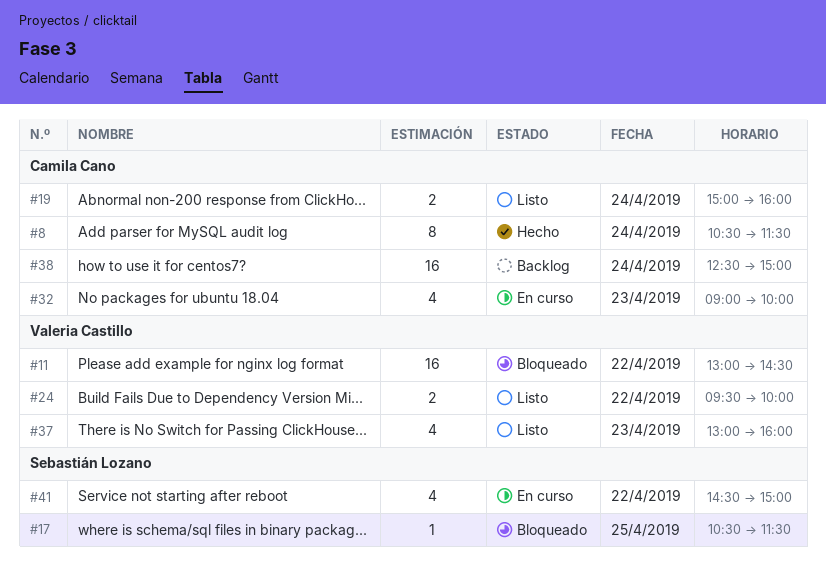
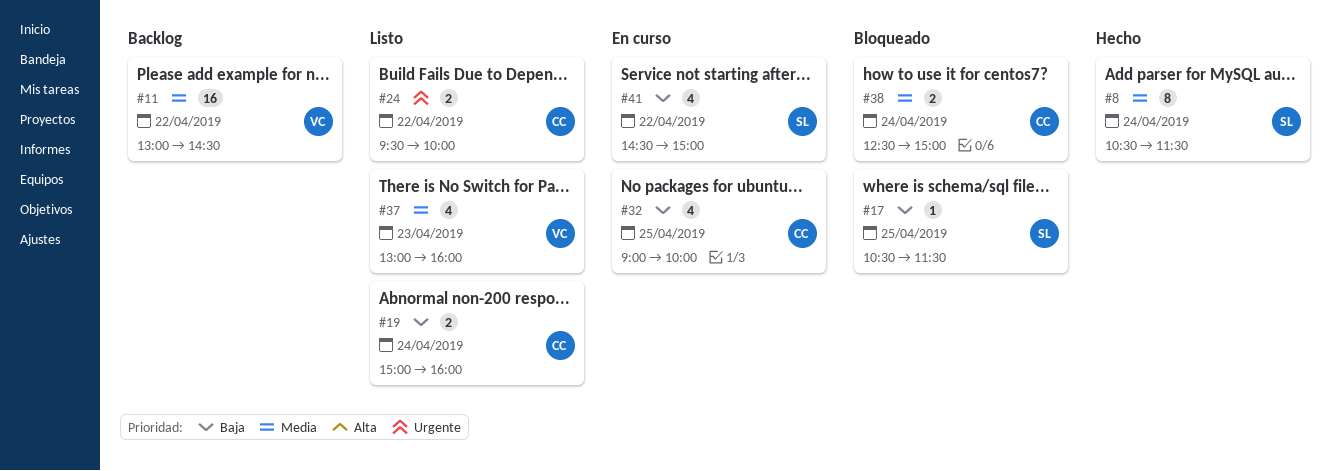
#8, owner: Camila Cano -> Sebastián Lozano
#11, status: Bloqueado -> Backlog
#24, owner: Valeria Castillo -> Camila Cano
#32, day: Apr 23 -> Apr 25
#38, status: Backlog -> Bloqueado
#38, estimate: 16 -> 2

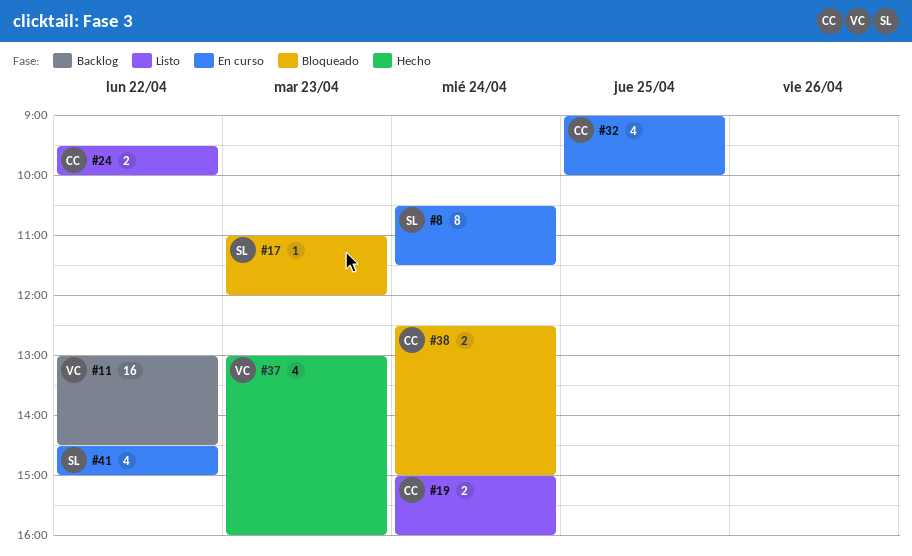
#8, status: Hecho -> En curso
#17, day: Apr 25 -> Apr 23
#17, begins: 10:30 -> 11:00
#17, ends: 11:30 -> 12:00
#37, status: Listo -> Hecho

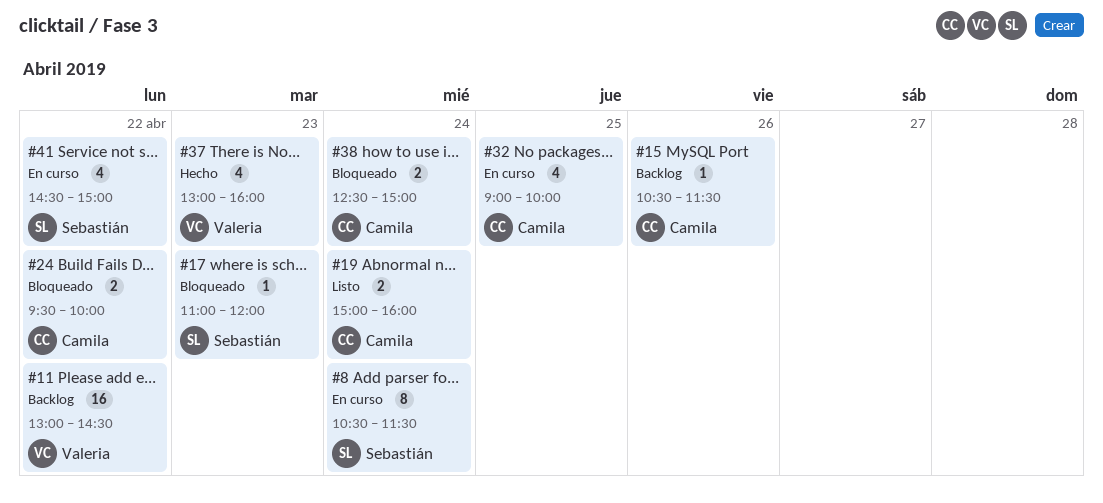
#15: none -> present
#24, status: Listo -> Bloqueado

